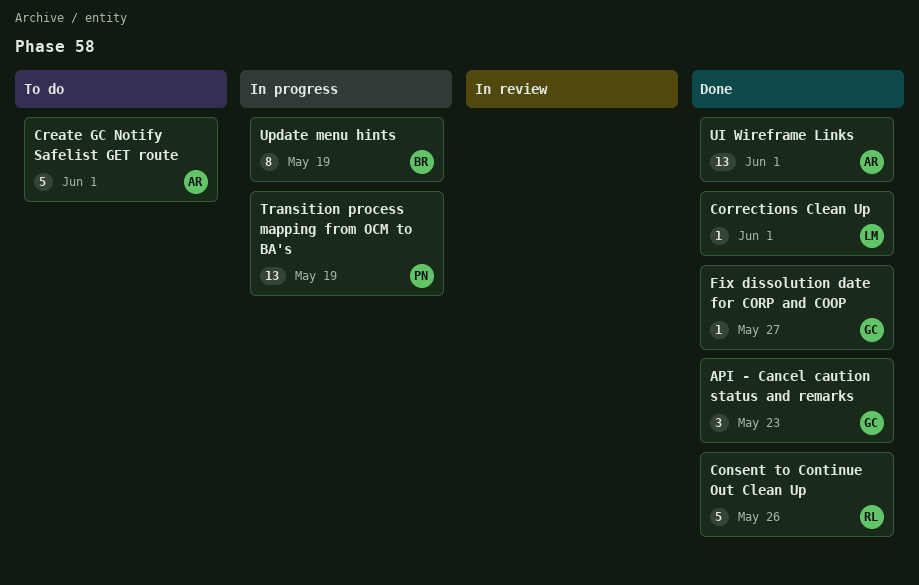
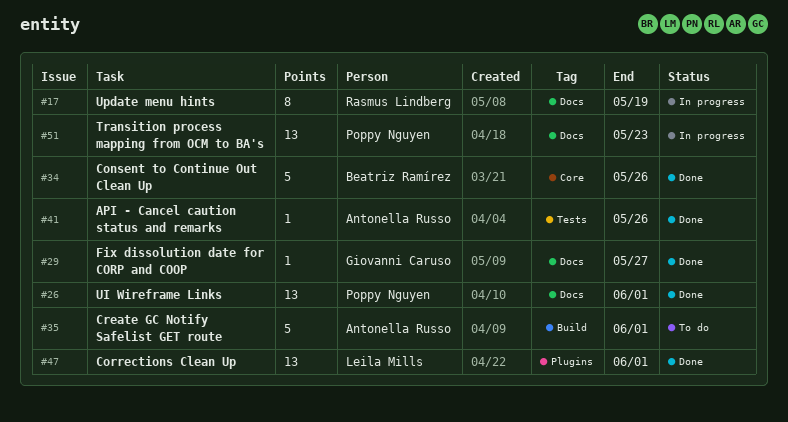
API - Cancel caution status and remarks, owner: Giovanni Caruso -> Antonella Russo
API - Cancel caution status and remarks, estimate: 3 -> 1
API - Cancel caution status and remarks, due: May 23 -> May 26
Consent to Continue Out Clean Up, owner: Rasmus Lindberg -> Beatriz Ramírez
Corrections Clean Up, estimate: 1 -> 13
Transition process mapping from OCM to BA's, due: May 19 -> May 23
UI Wireframe Links, owner: Antonella Russo -> Poppy Nguyen
Update menu hints, owner: Beatriz Ramírez -> Rasmus Lindberg

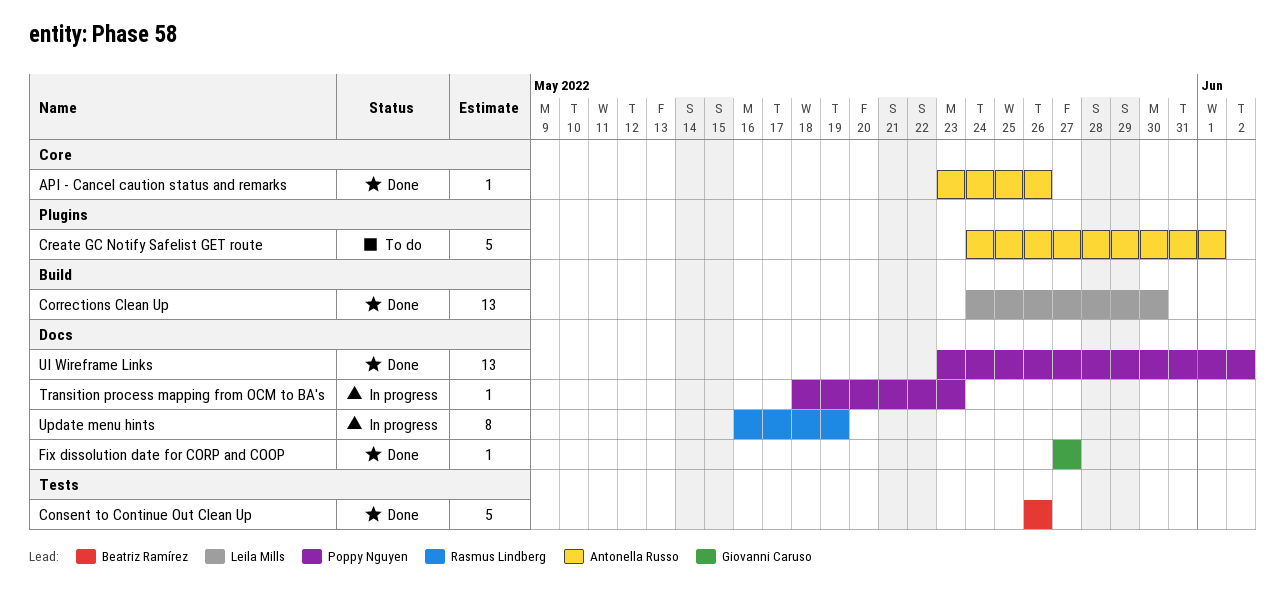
API - Cancel caution status and remarks, label: Tests -> Core
Consent to Continue Out Clean Up, label: Core -> Tests
Corrections Clean Up, label: Plugins -> Build
Corrections Clean Up, due: Jun 1 -> May 30
Create GC Notify Safelist GET route, label: Build -> Plugins
Transition process mapping from OCM to BA's, estimate: 13 -> 1
UI Wireframe Links, due: Jun 1 -> Jun 2

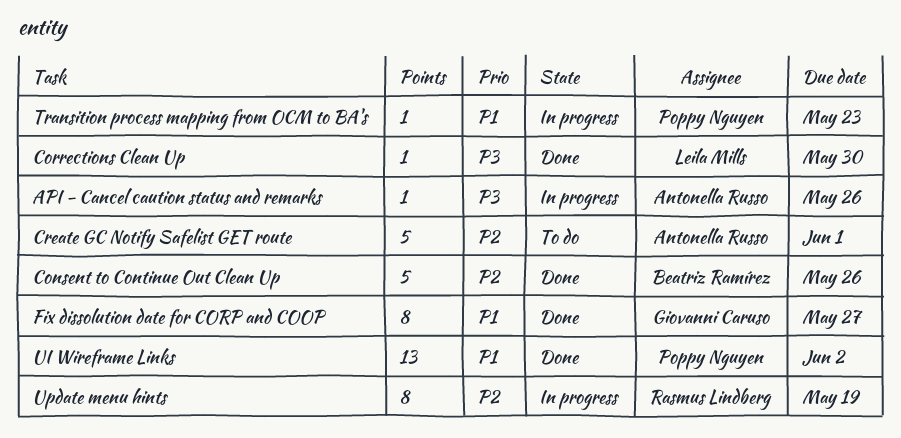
API - Cancel caution status and remarks, status: Done -> In progress
Corrections Clean Up, estimate: 13 -> 1
Fix dissolution date for CORP and COOP, estimate: 1 -> 8

